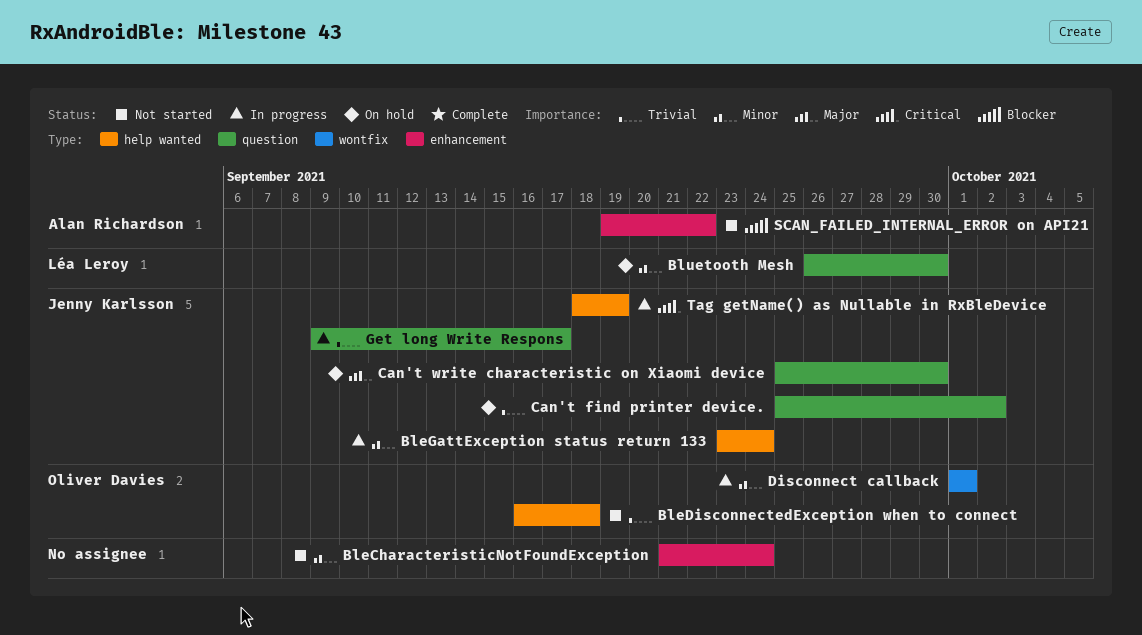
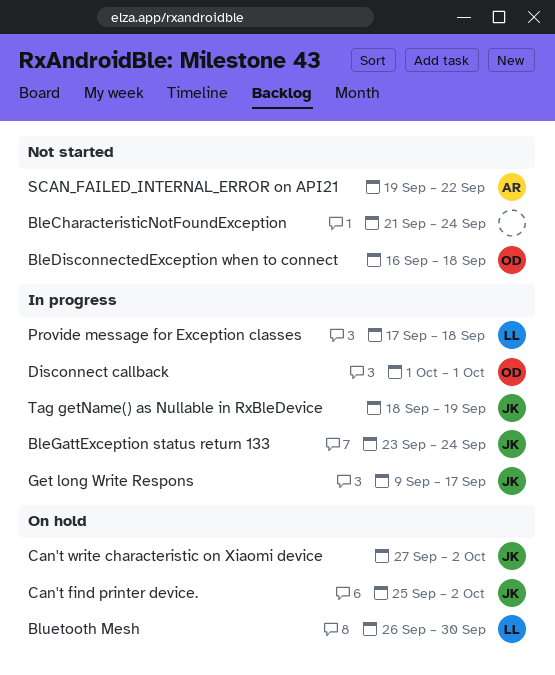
Can't write characteristic on Xiaomi device, start: Sep 25 -> Sep 27
Can't write characteristic on Xiaomi device, due: Sep 30 -> Oct 2
Provide message for Exception classes: none -> present

